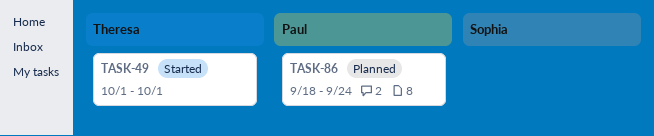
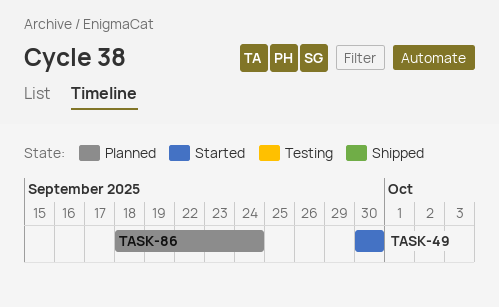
TASK-49, start: Oct 1 -> Sep 30
TASK-49, due: Oct 1 -> Sep 30

